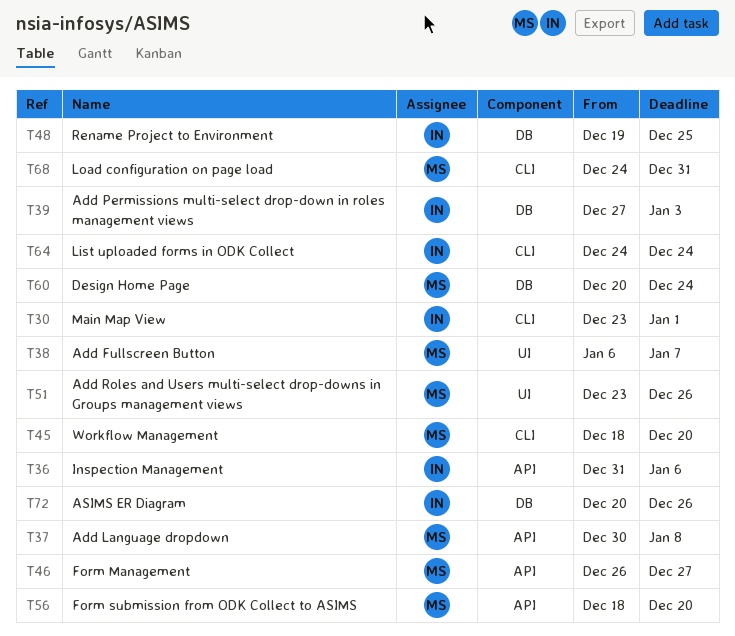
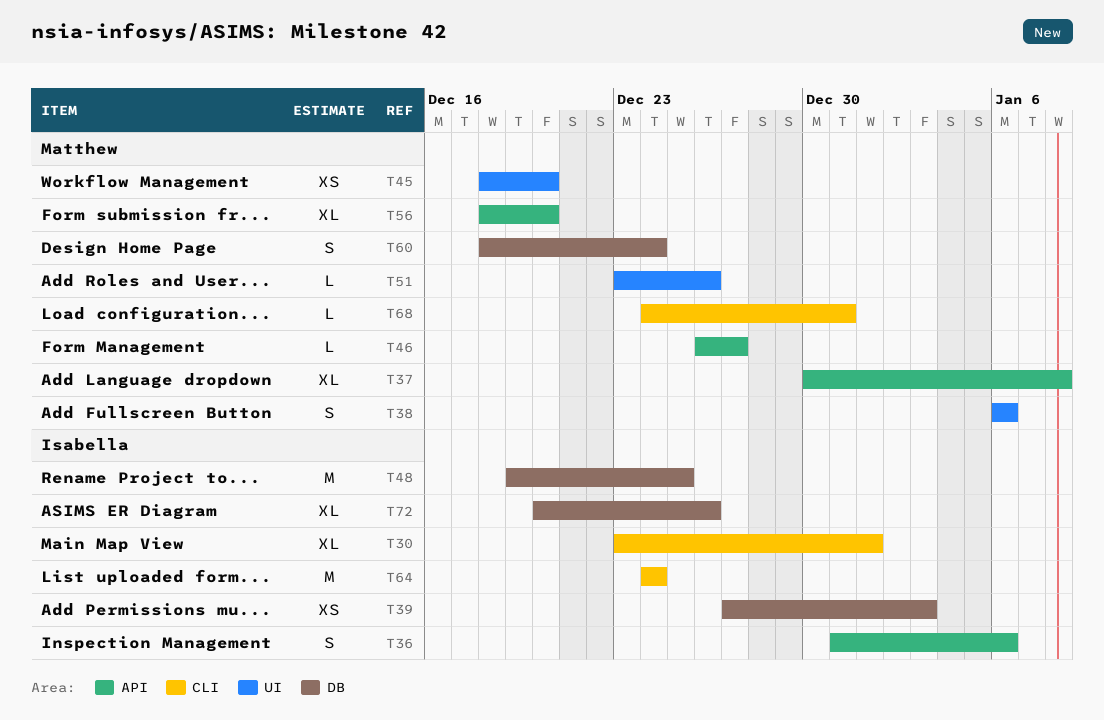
T38, due: Jan 7 -> Jan 6
T45, label: CLI -> UI
T60, start: Dec 20 -> Dec 18

